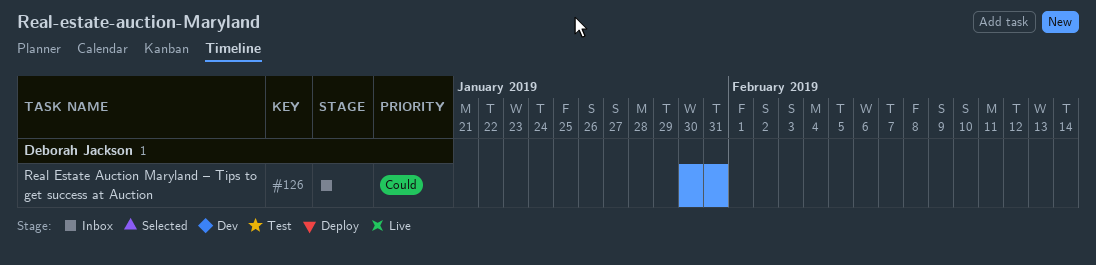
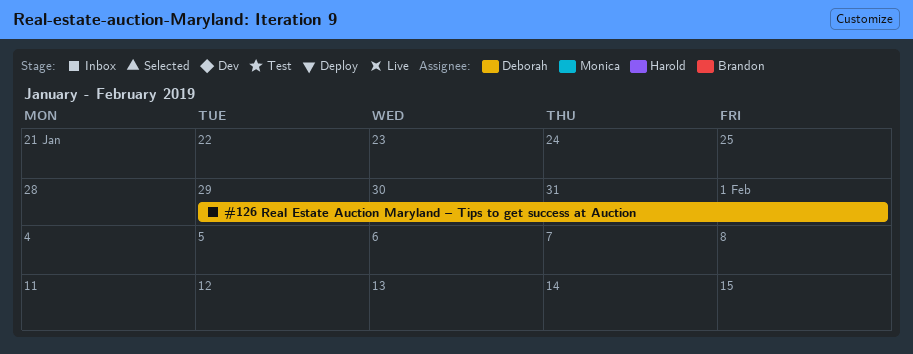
#126, start: Jan 30 -> Jan 29
#126, due: Jan 31 -> Feb 1

